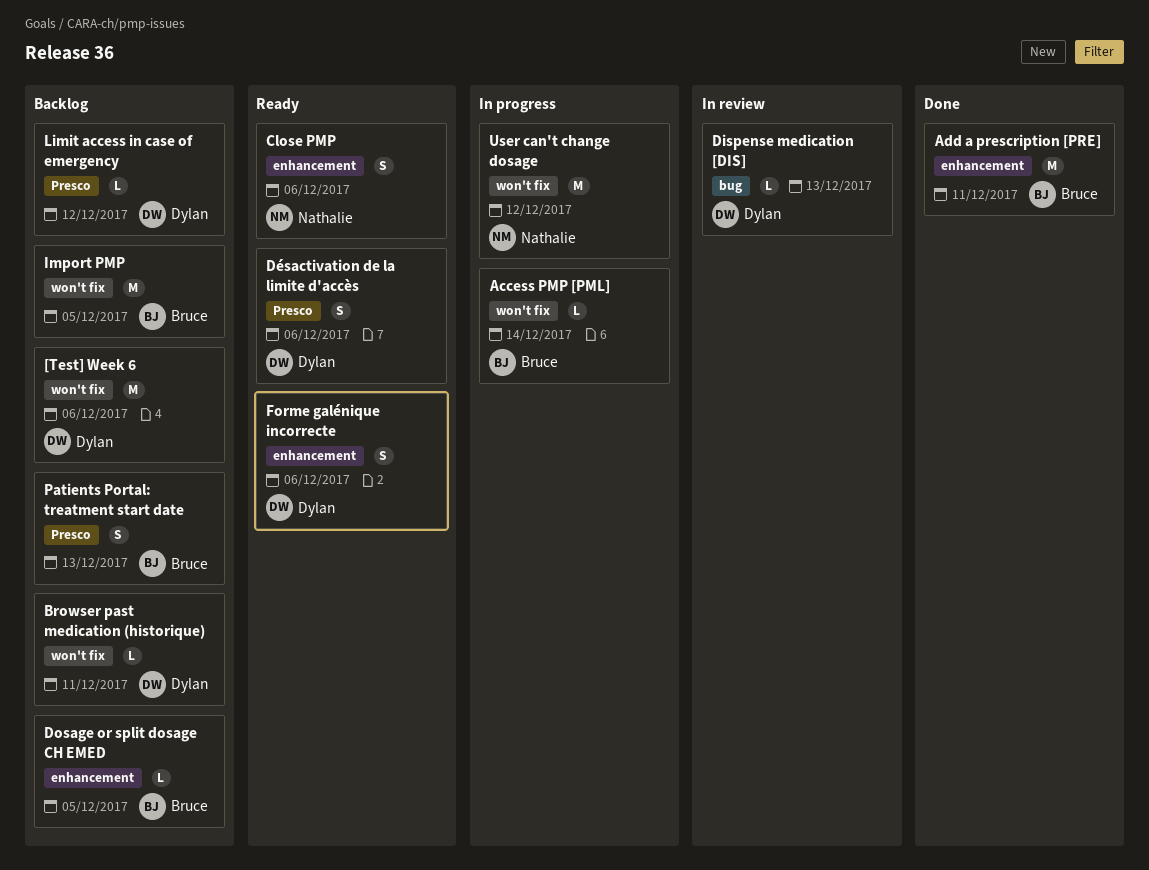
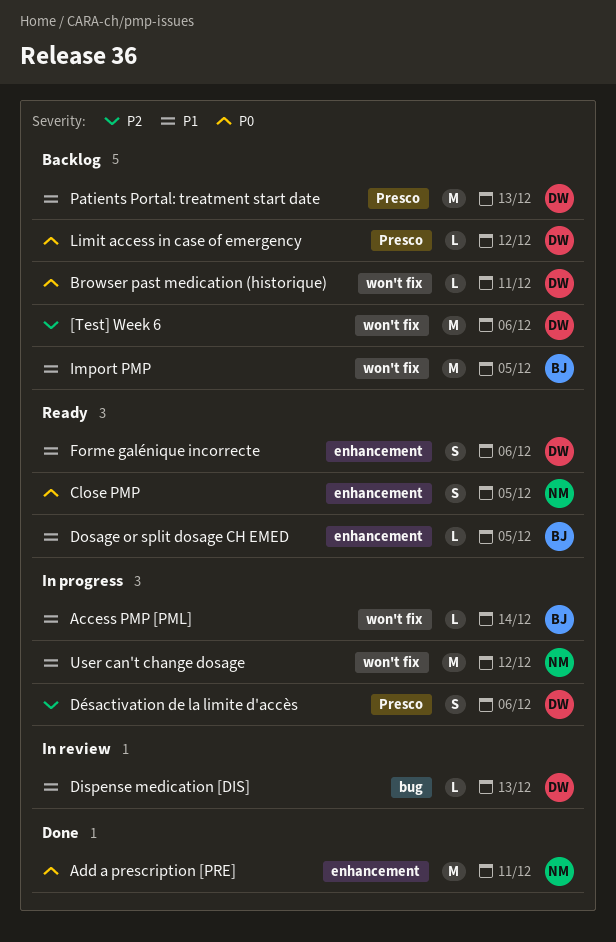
Add a prescription [PRE], owner: Bruce -> Nathalie
Close PMP, due: Dec 6 -> Dec 5
Dosage or split dosage CH EMED, status: Backlog -> Ready
Désactivation de la limite d'accès, status: Ready -> In progress
Patients Portal: treatment start date, owner: Bruce -> Dylan
Patients Portal: treatment start date, estimate: S -> M

